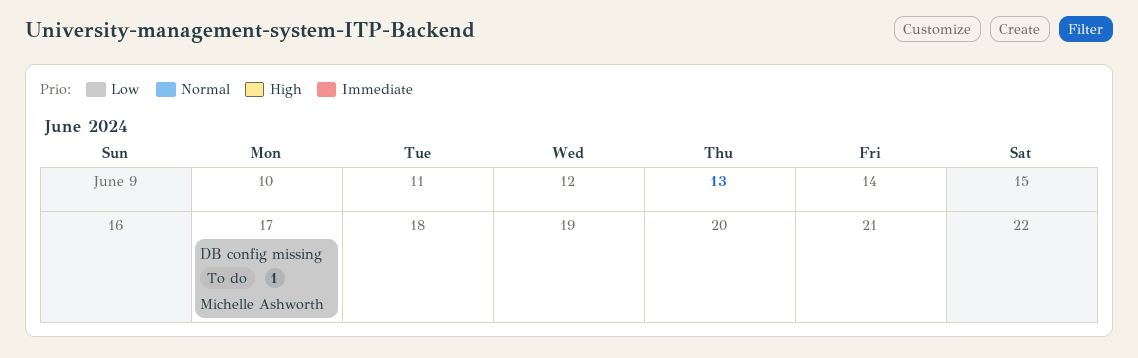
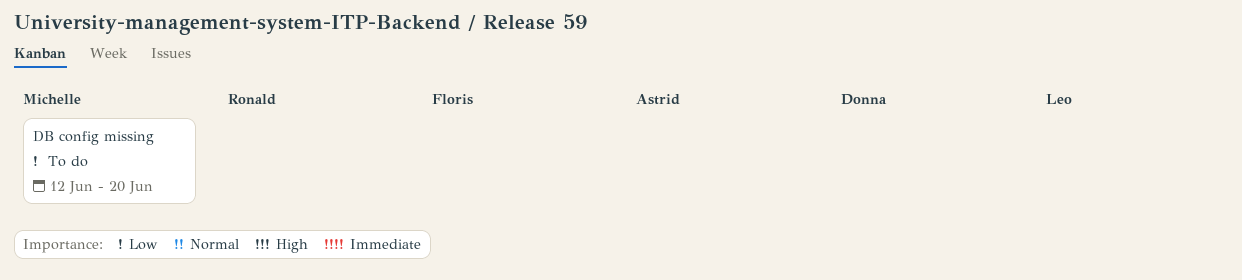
DB config missing, due: Jun 17 -> Jun 20

